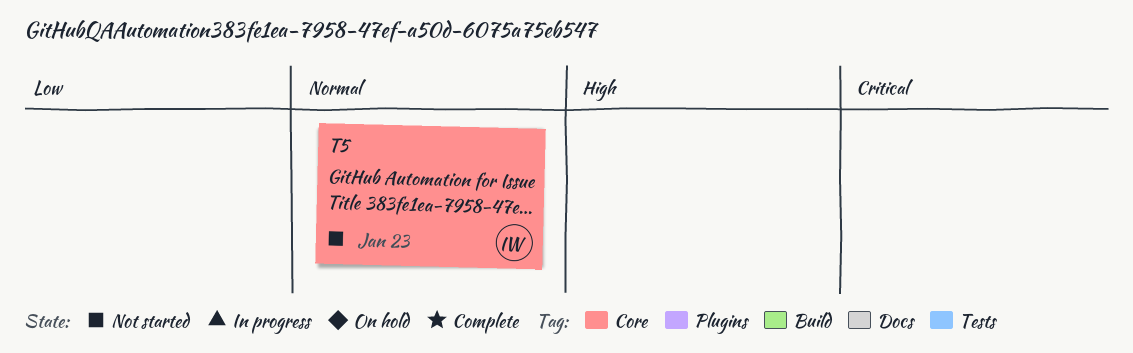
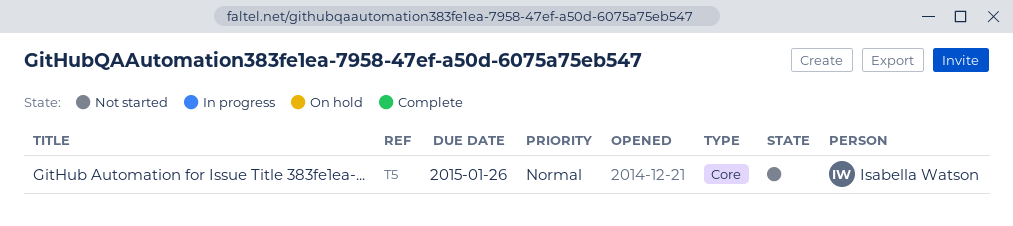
T5, due: Jan 23 -> Jan 26

